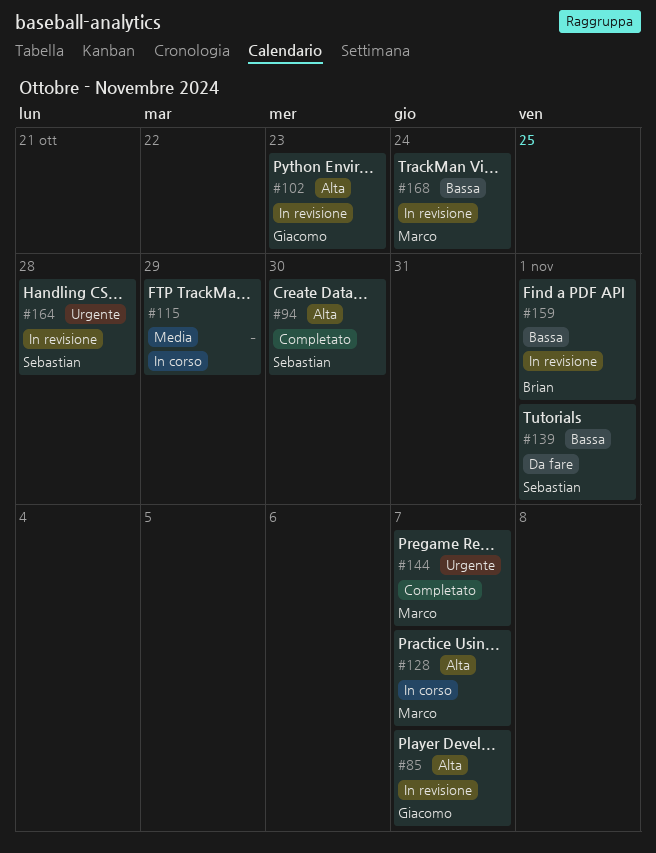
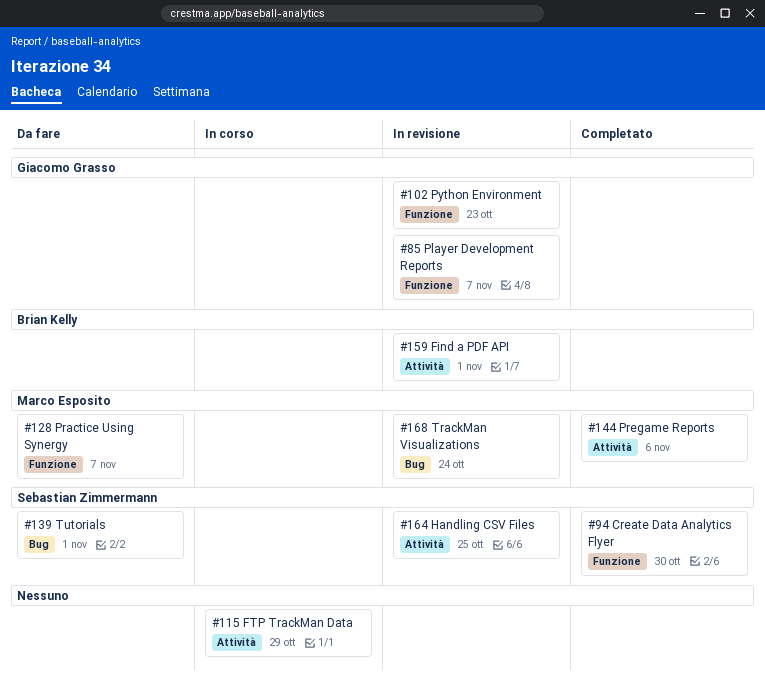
#128, status: In corso -> Da fare
#144, due: Nov 7 -> Nov 6
#164, due: Oct 28 -> Oct 25

